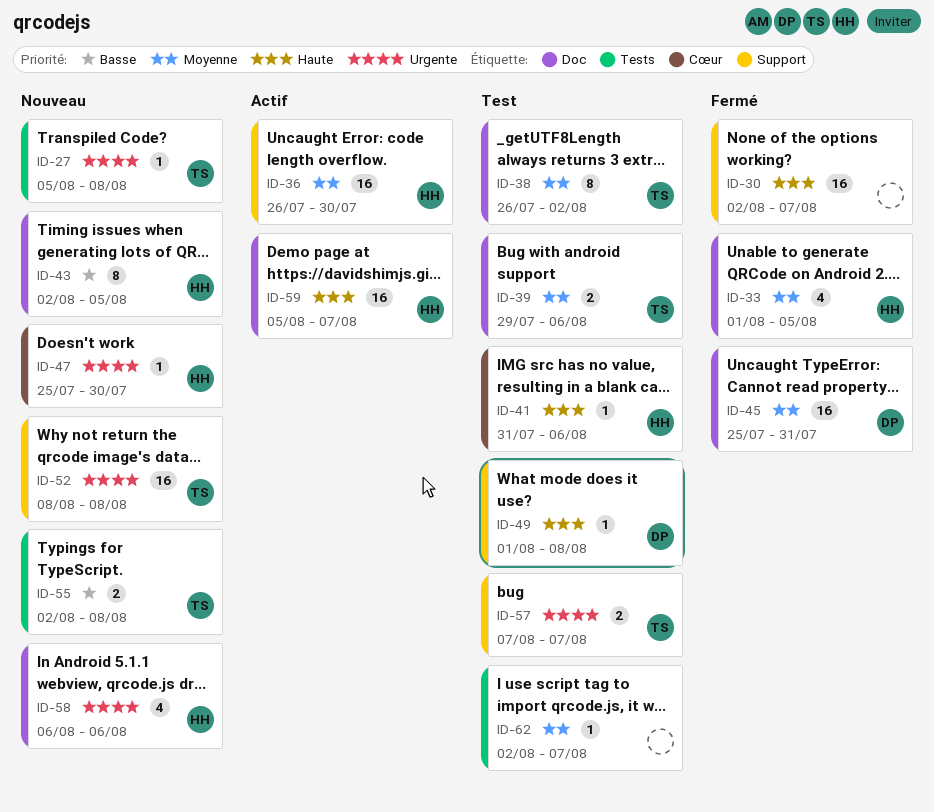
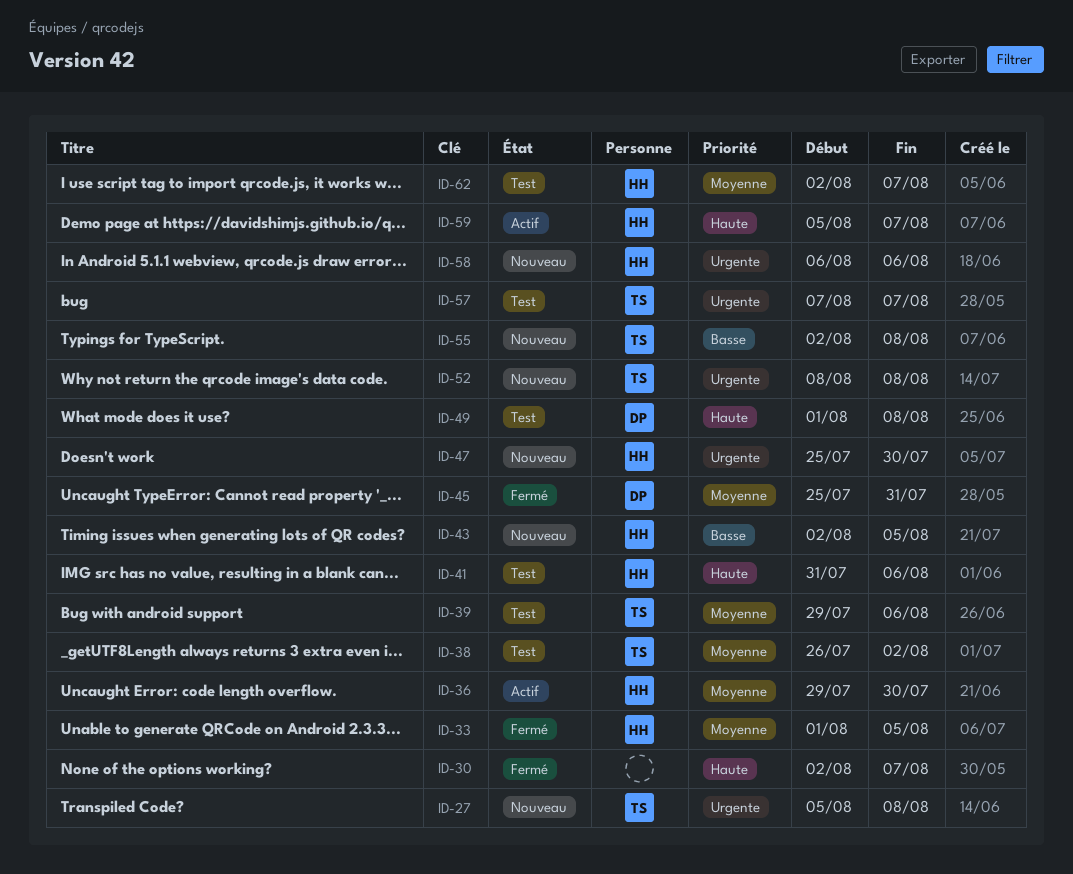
ID-36, start: Jul 26 -> Jul 29
ID-62, owner: none -> HH

